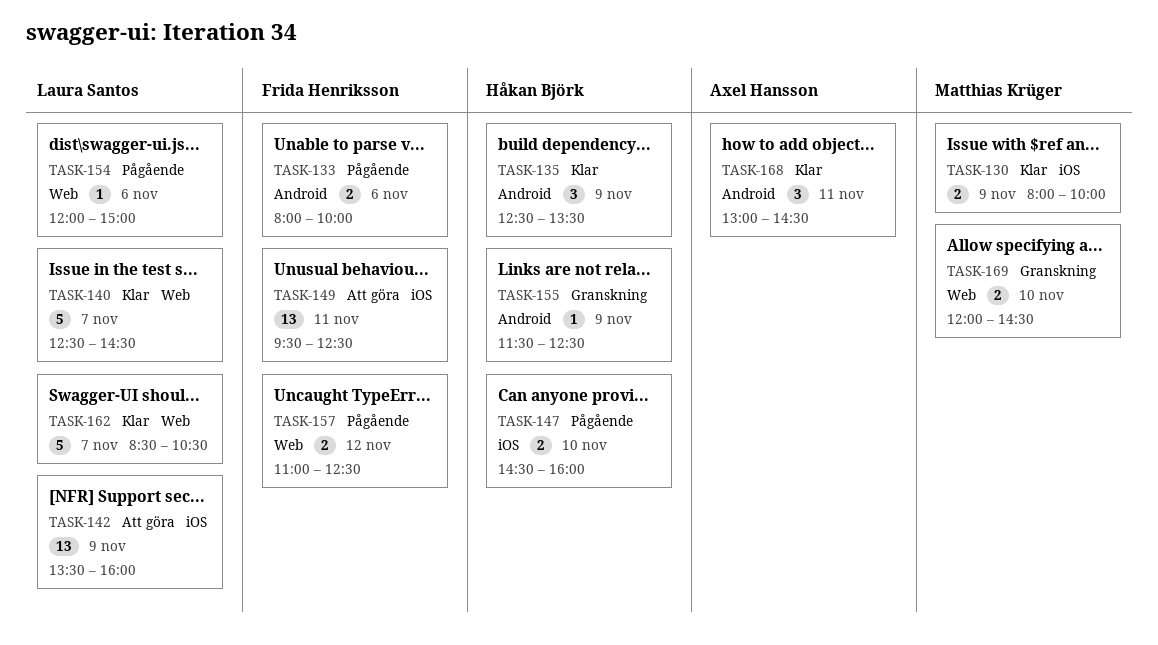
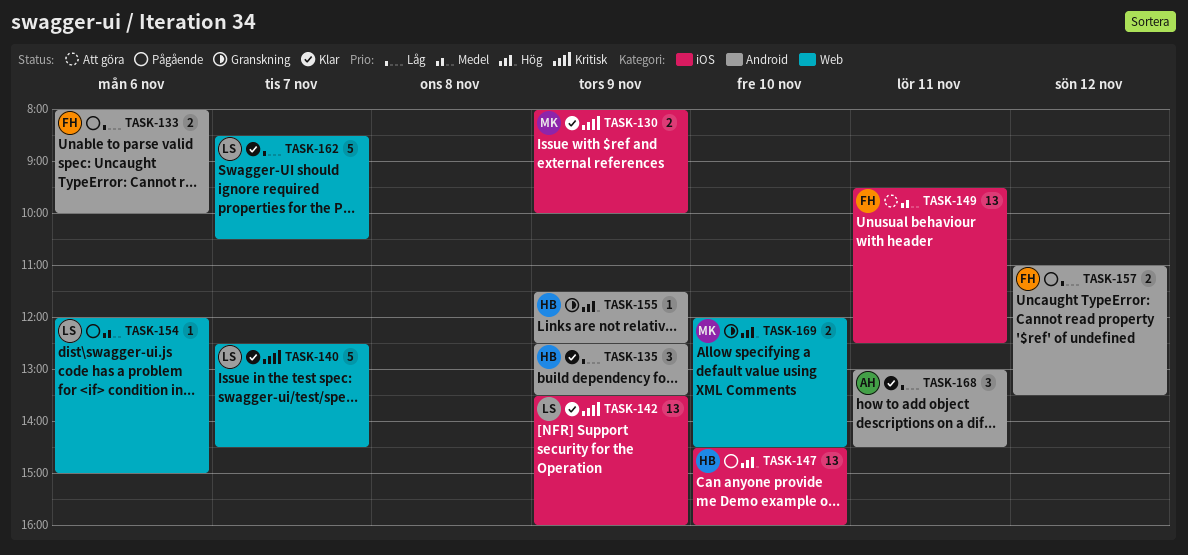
TASK-142, status: Att göra -> Klar
TASK-147, estimate: 2 -> 13
TASK-157, label: Web -> Android
TASK-157, ends: 12:30 -> 13:30

